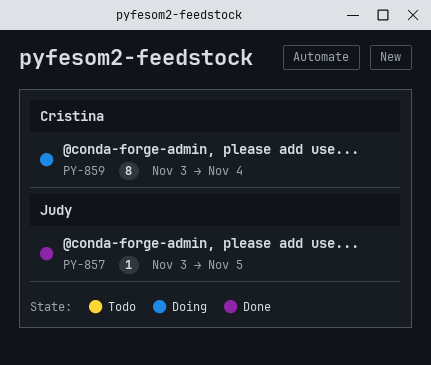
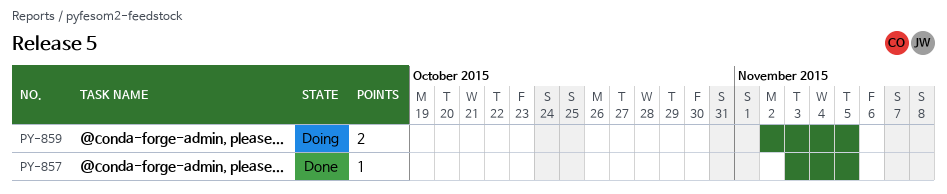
PY-859, estimate: 8 -> 2
PY-859, start: Nov 3 -> Nov 2
PY-859, due: Nov 4 -> Nov 5

